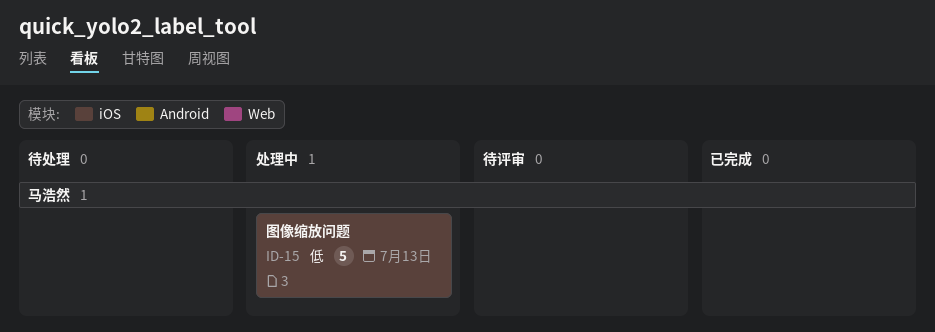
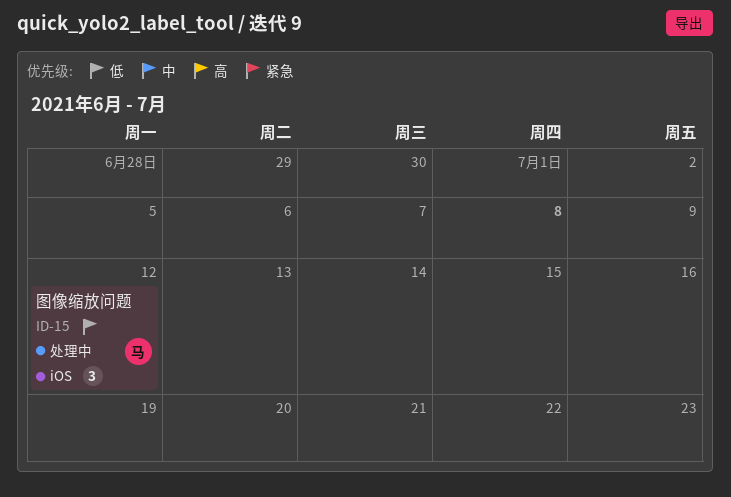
ID-15, estimate: 5 -> 3
ID-15, due: Jul 13 -> Jul 12

